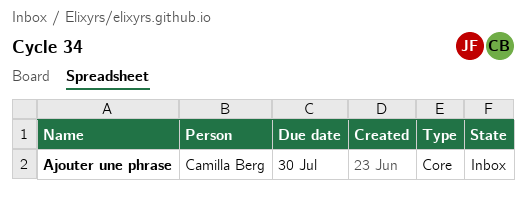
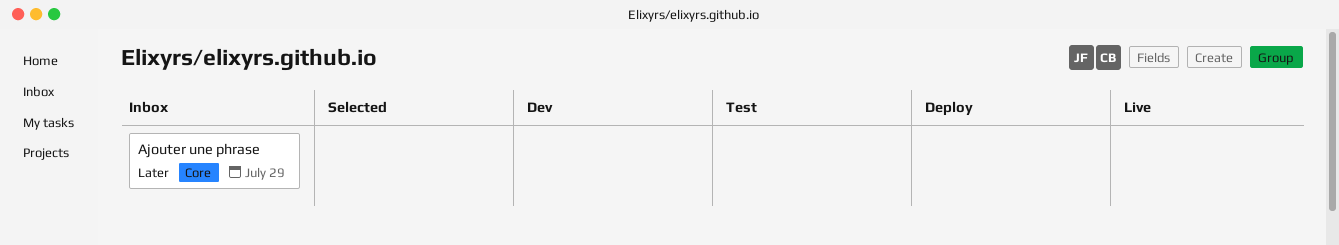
Ajouter une phrase, due: Jul 30 -> Jul 29

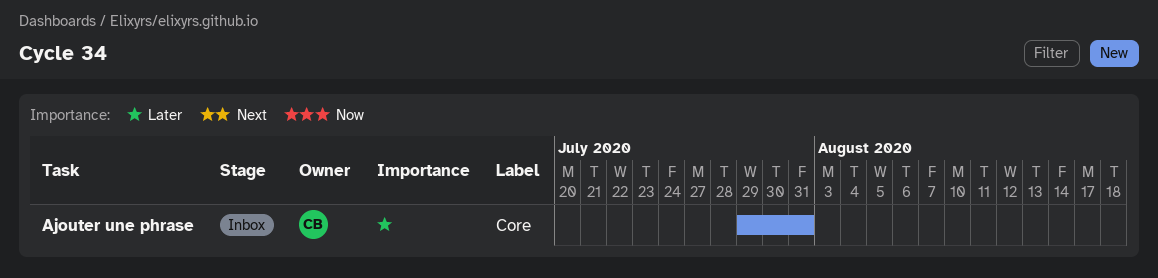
Ajouter une phrase, due: Jul 29 -> Jul 31

